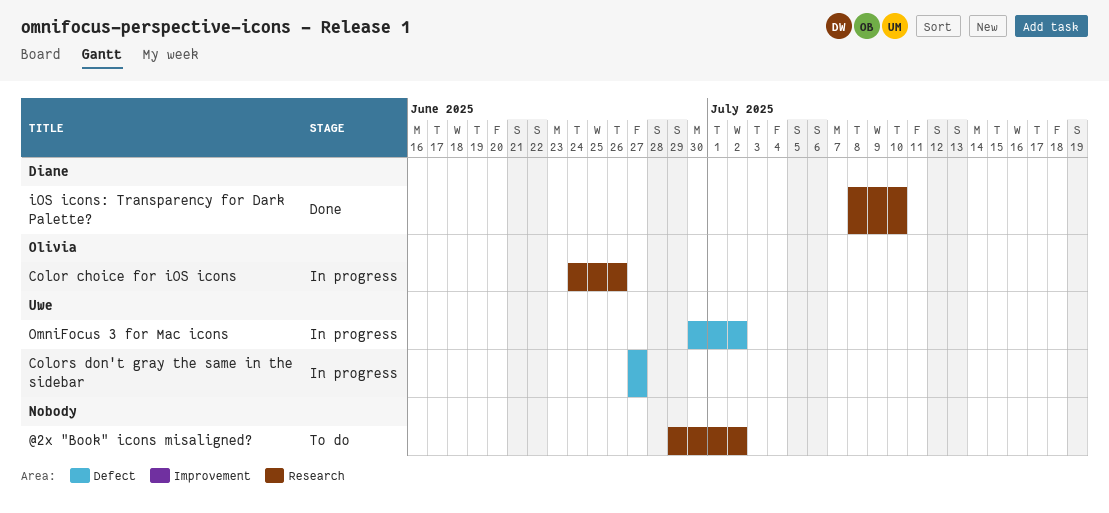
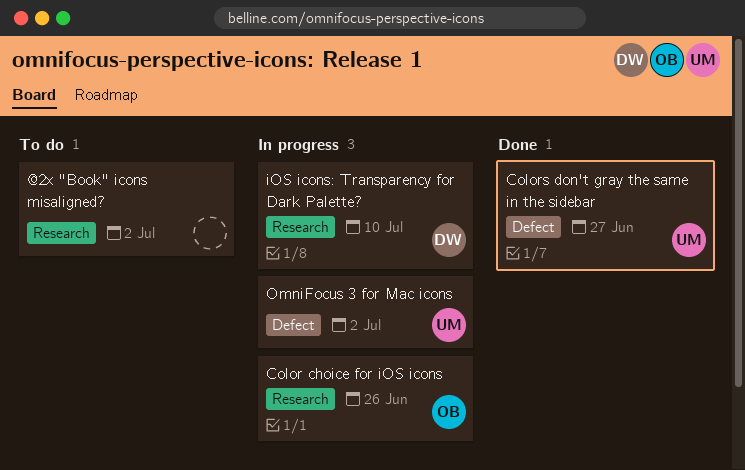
Colors don't gray the same in the sidebar, status: In progress -> Done
iOS icons: Transparency for Dark Palette?, status: Done -> In progress

